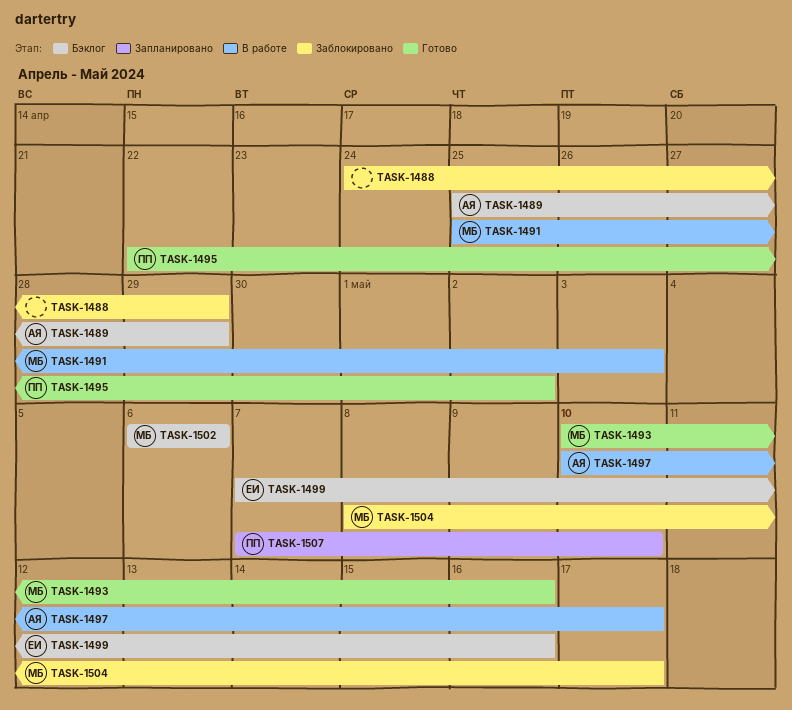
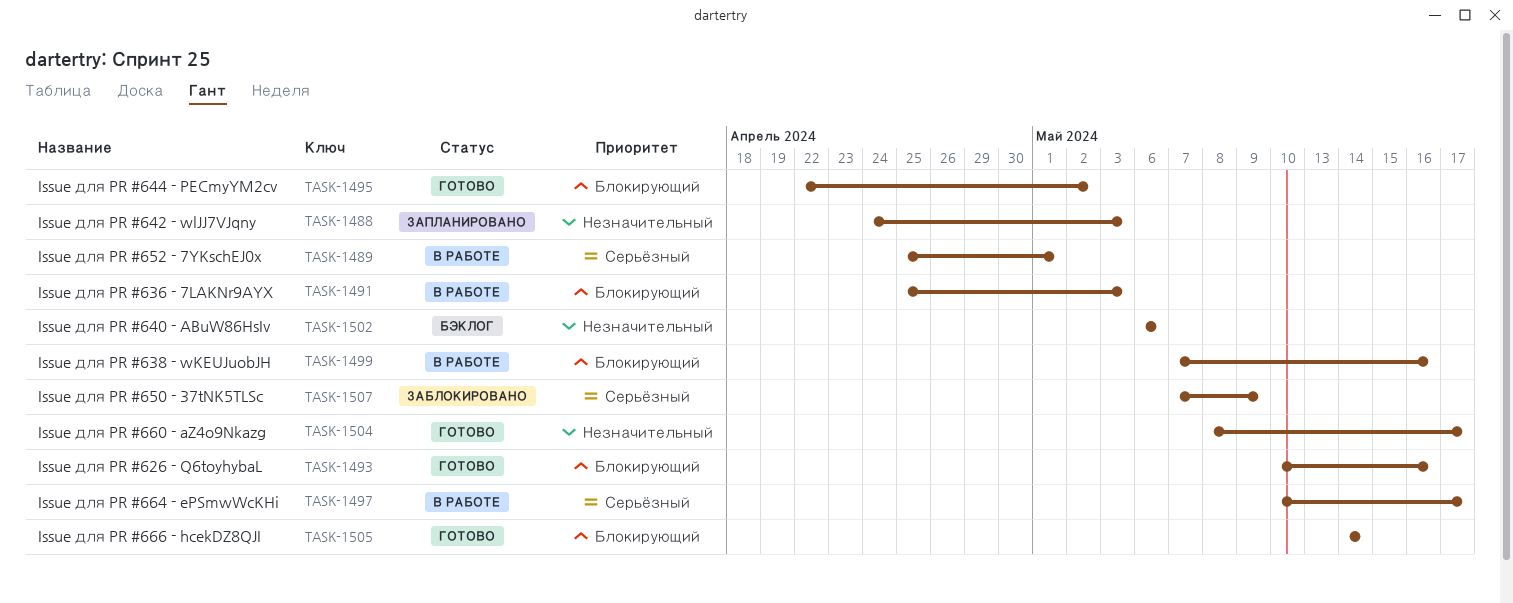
TASK-1488, status: Заблокировано -> Запланировано
TASK-1488, due: Apr 29 -> May 3
TASK-1489, status: Бэклог -> В работе
TASK-1489, due: Apr 29 -> May 1
TASK-1499, status: Бэклог -> В работе
TASK-1504, status: Заблокировано -> Готово
TASK-1505: none -> present
TASK-1507, status: Запланировано -> Заблокировано
TASK-1507, due: May 10 -> May 9

